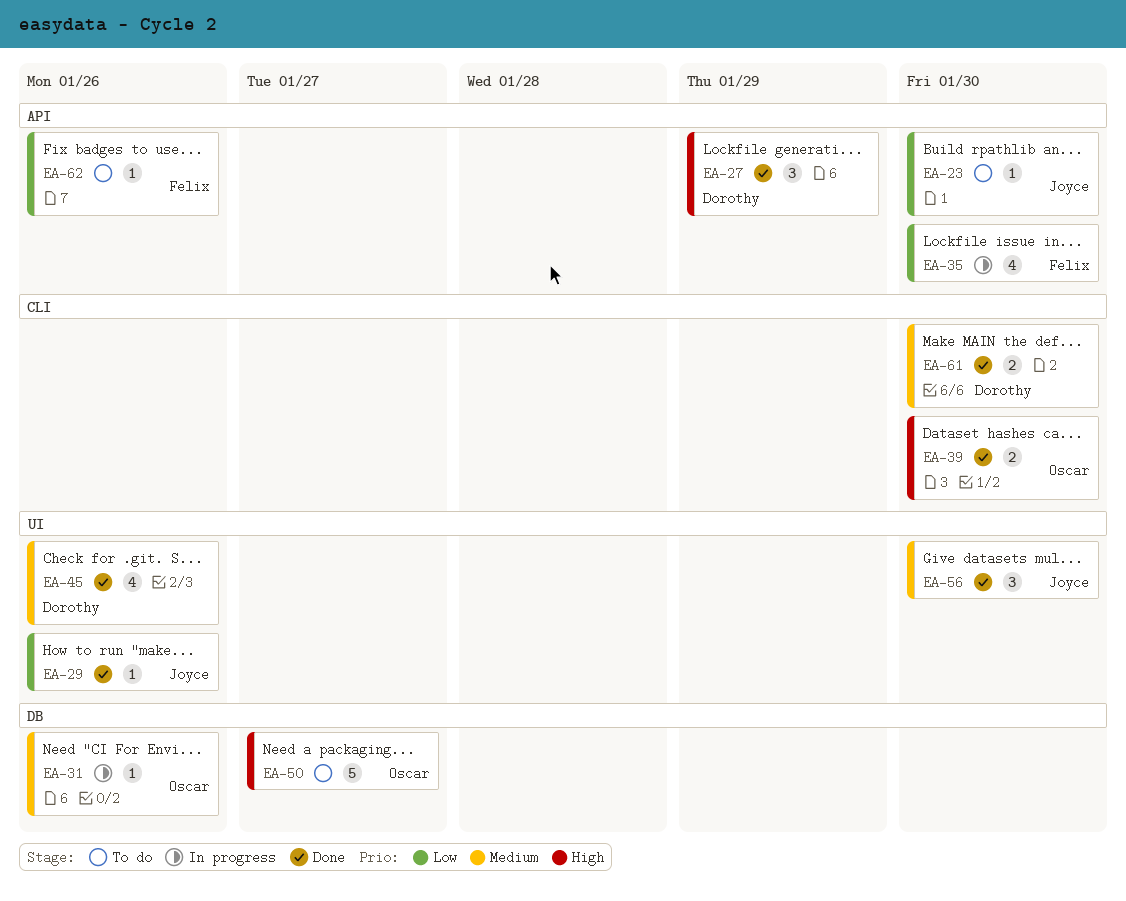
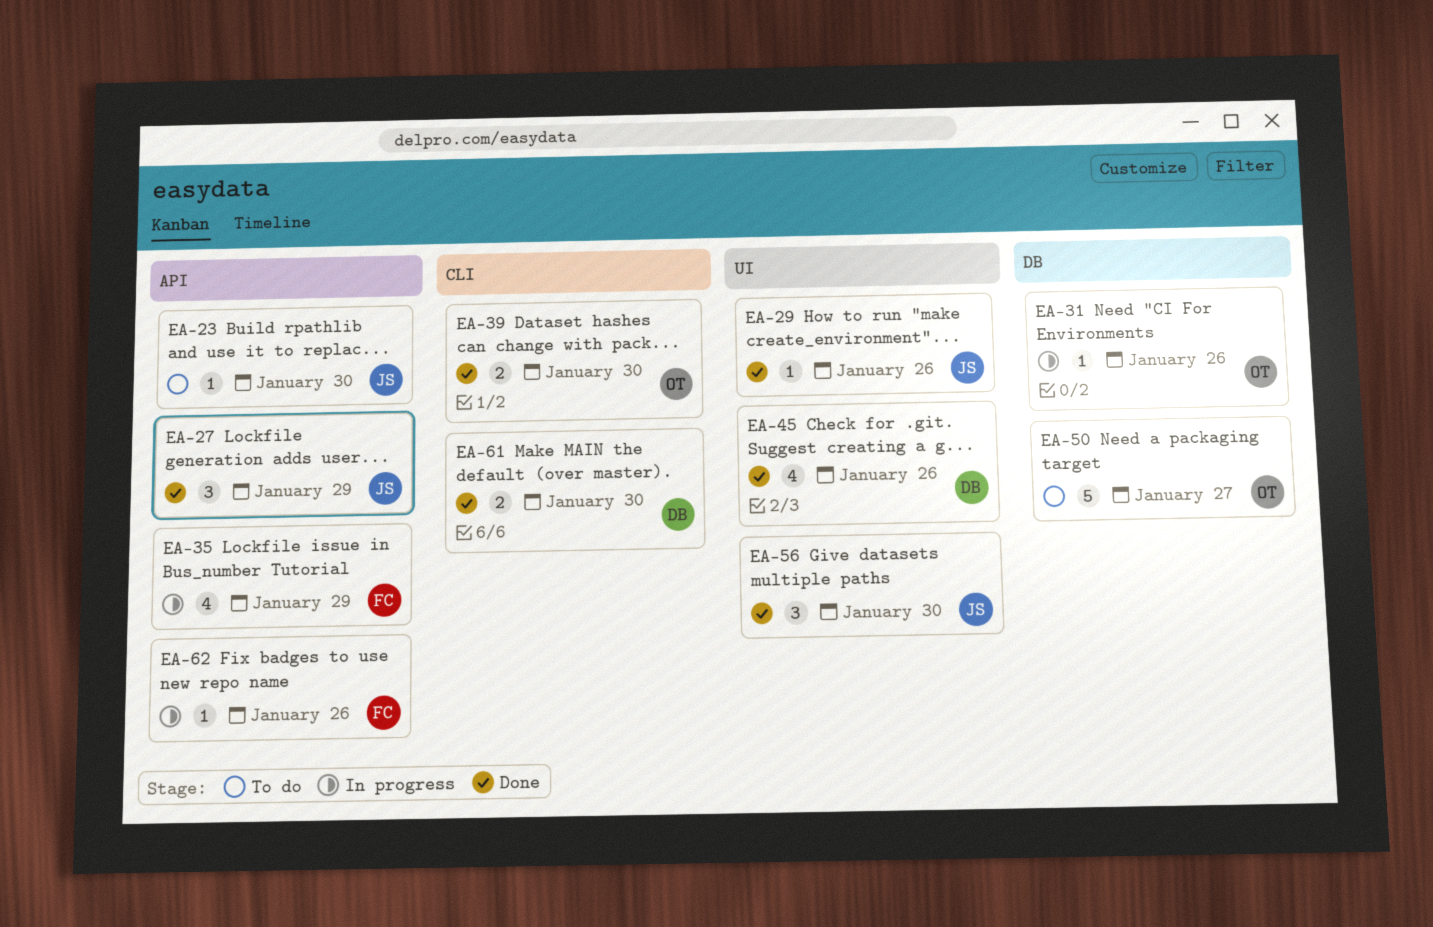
EA-27, owner: Dorothy -> Joyce
EA-35, due: Jan 30 -> Jan 29
EA-62, status: To do -> In progress

